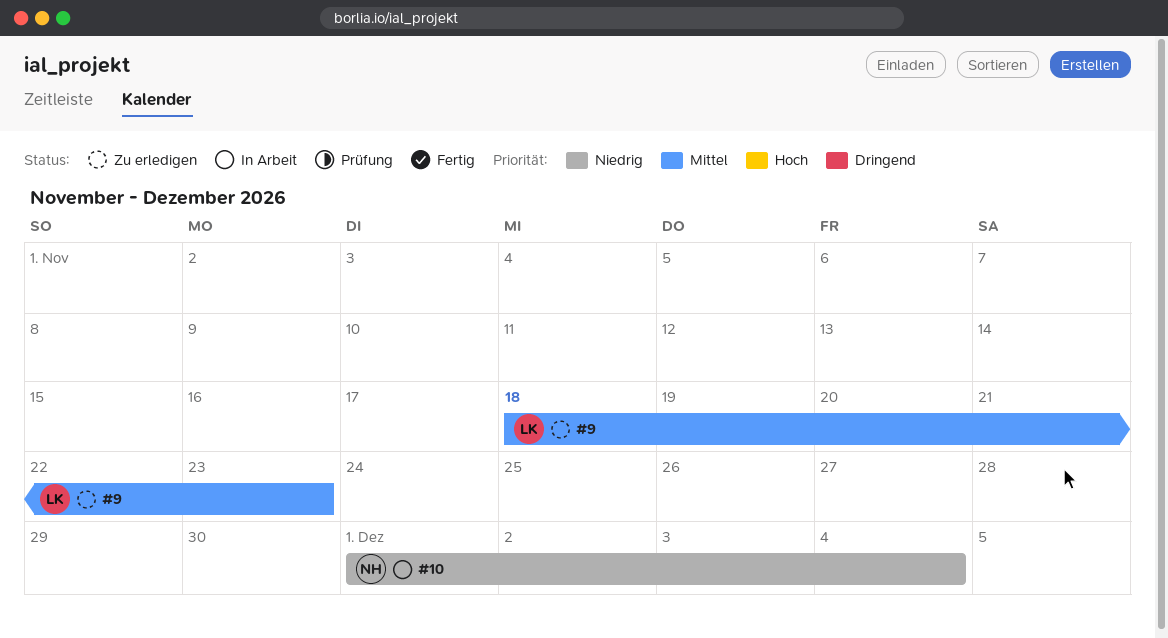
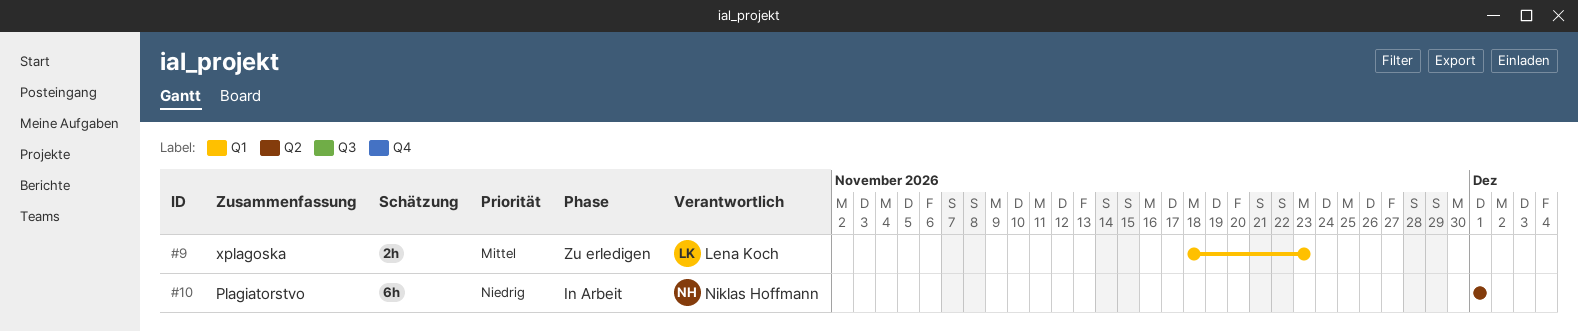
#10, due: Dec 4 -> Dec 1

